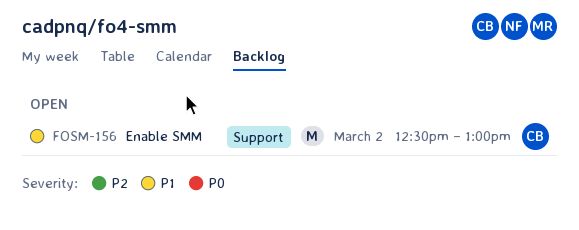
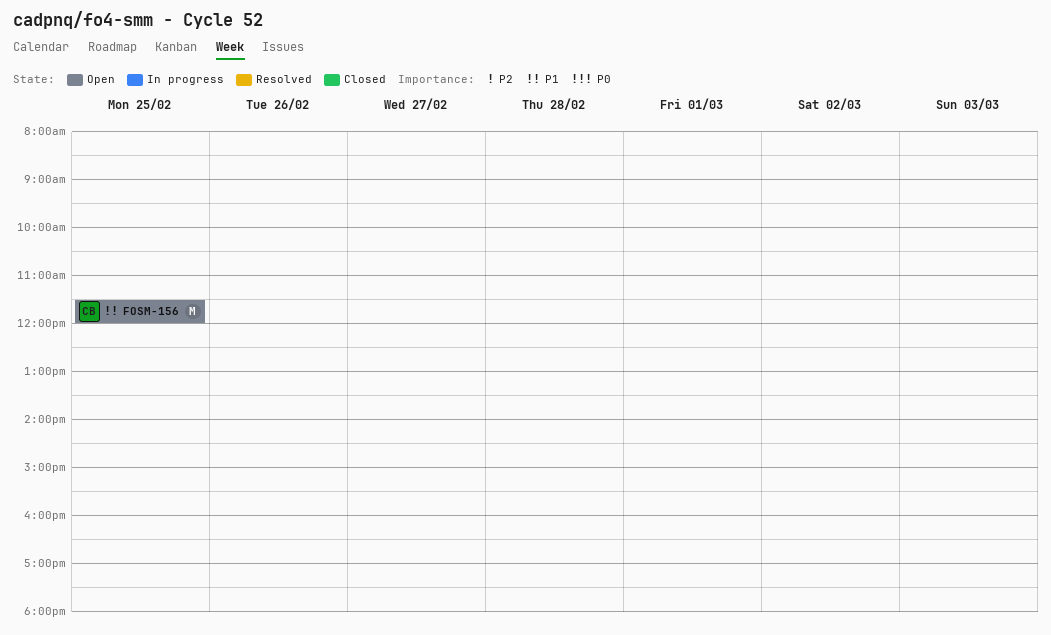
FOSM-156, day: Mar 2 -> Feb 25
FOSM-156, begins: 12:30 -> 11:30
FOSM-156, ends: 13:00 -> 12:00

